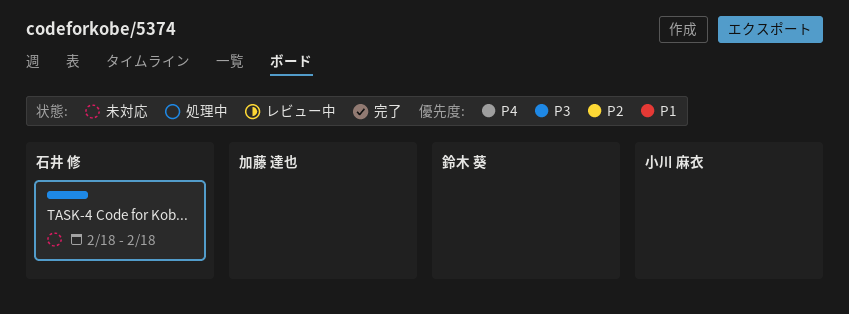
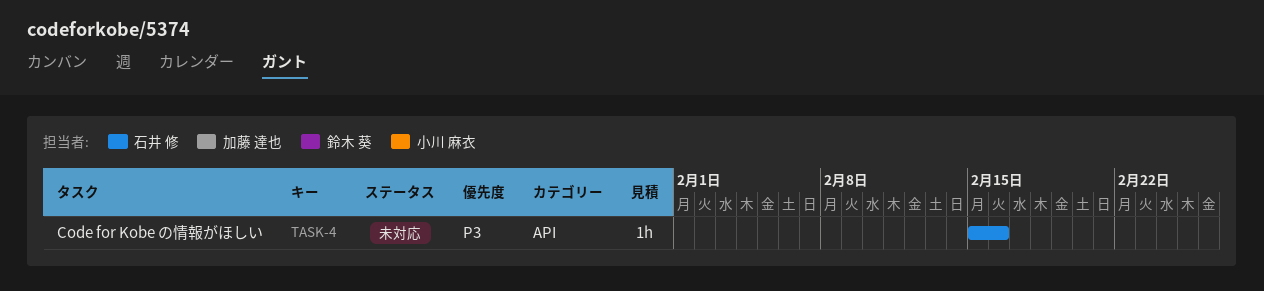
TASK-4, start: Feb 18 -> Feb 15
TASK-4, due: Feb 18 -> Feb 16

